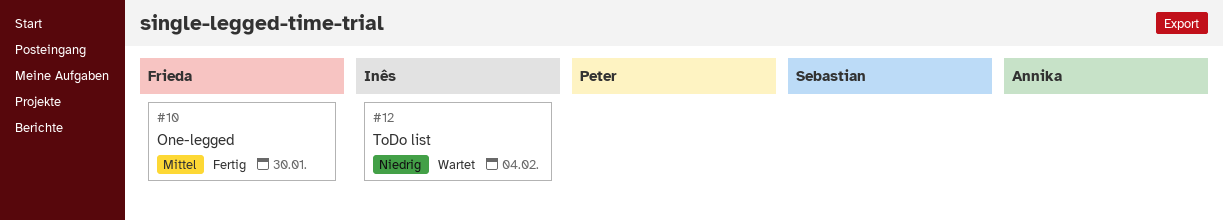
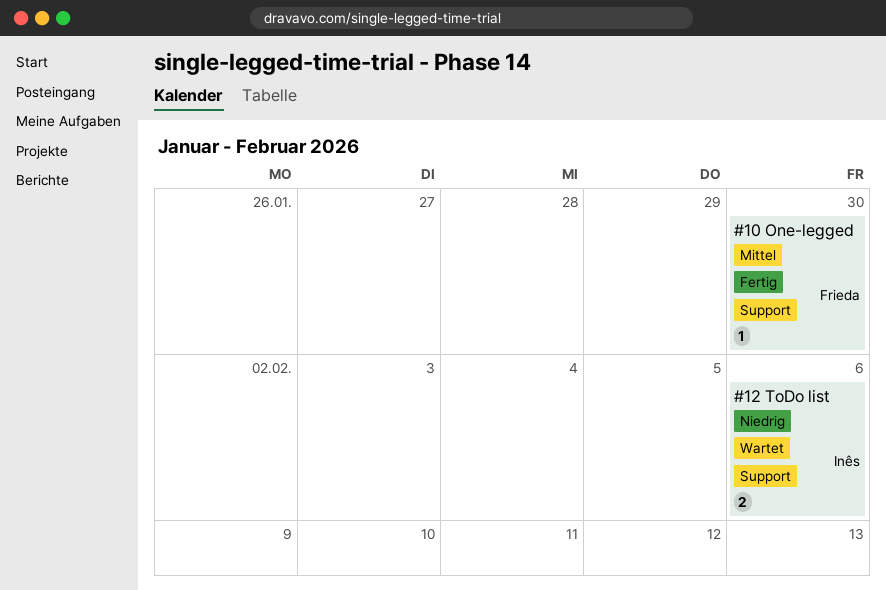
#12, due: Feb 4 -> Feb 6

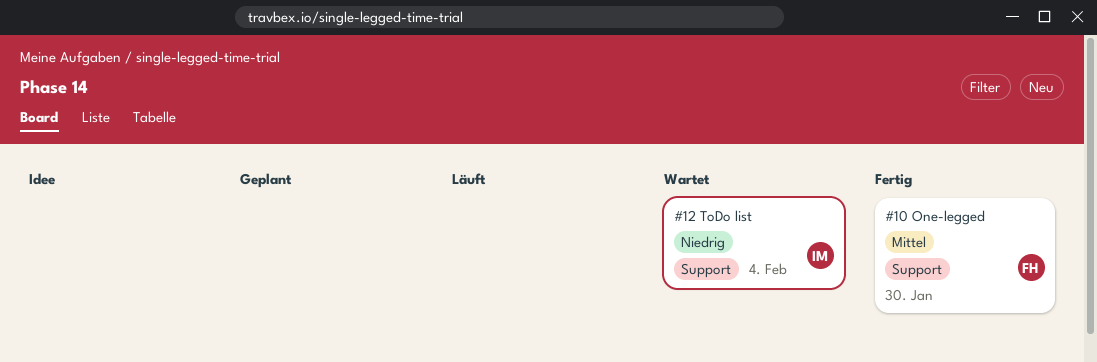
#12, due: Feb 6 -> Feb 4

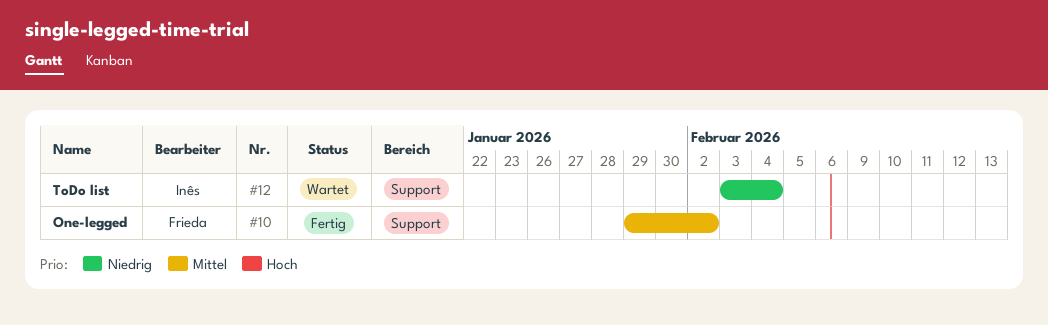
#10, due: Jan 30 -> Feb 2

